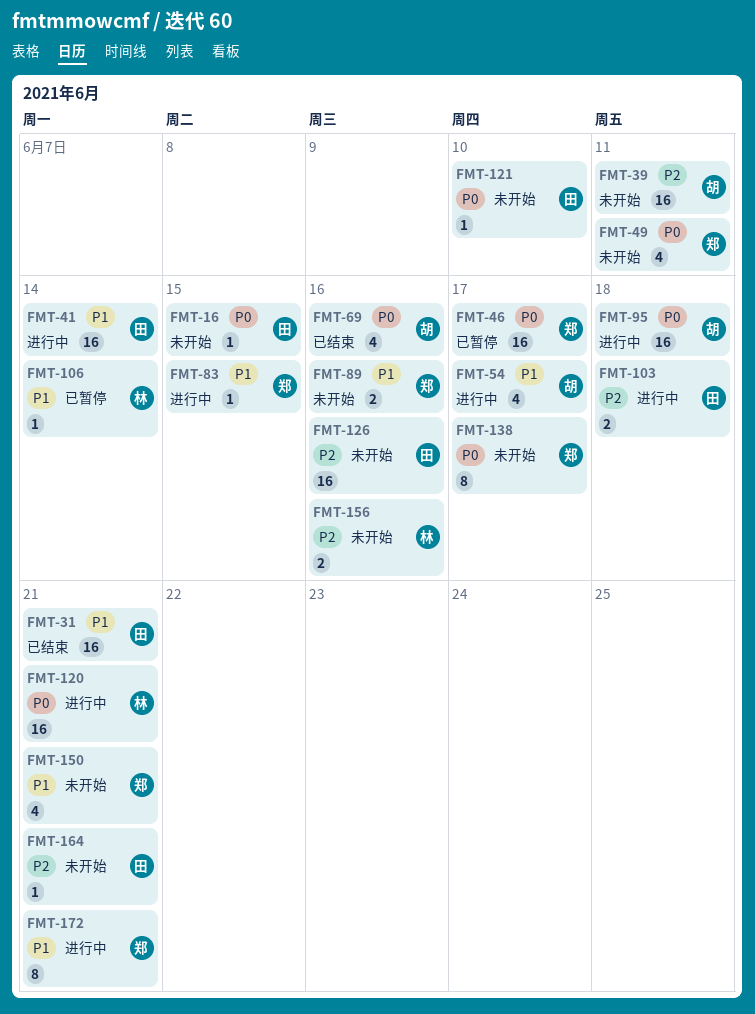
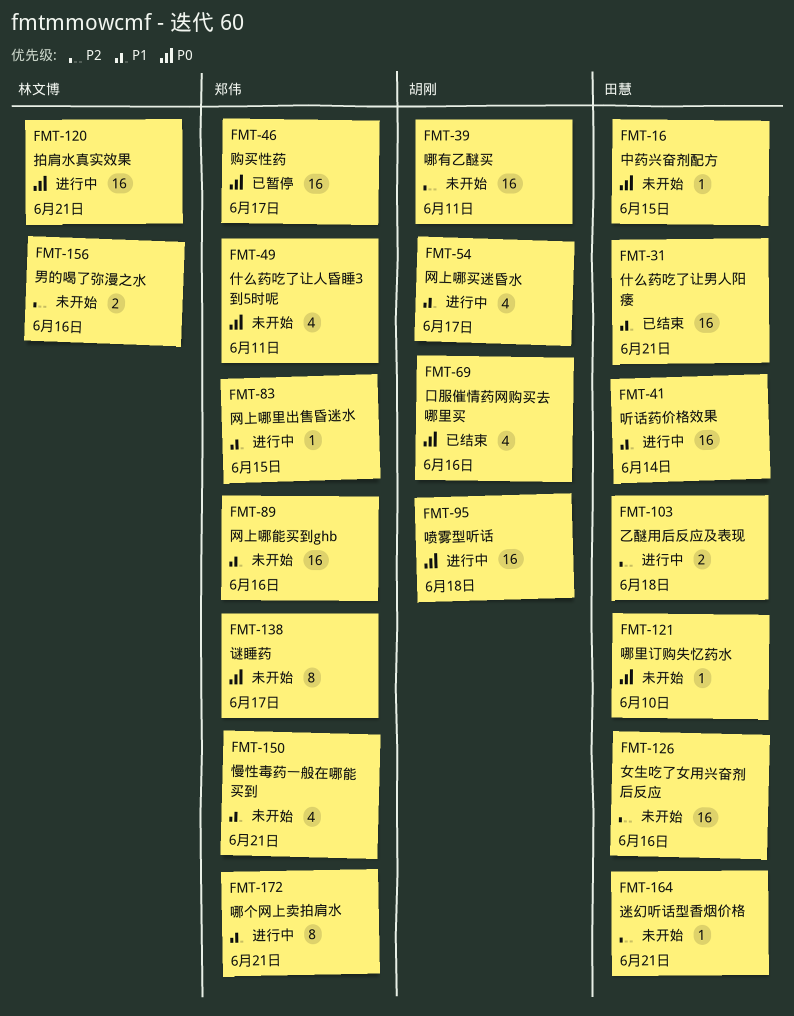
FMT-89, estimate: 2 -> 16
FMT-106: present -> none

